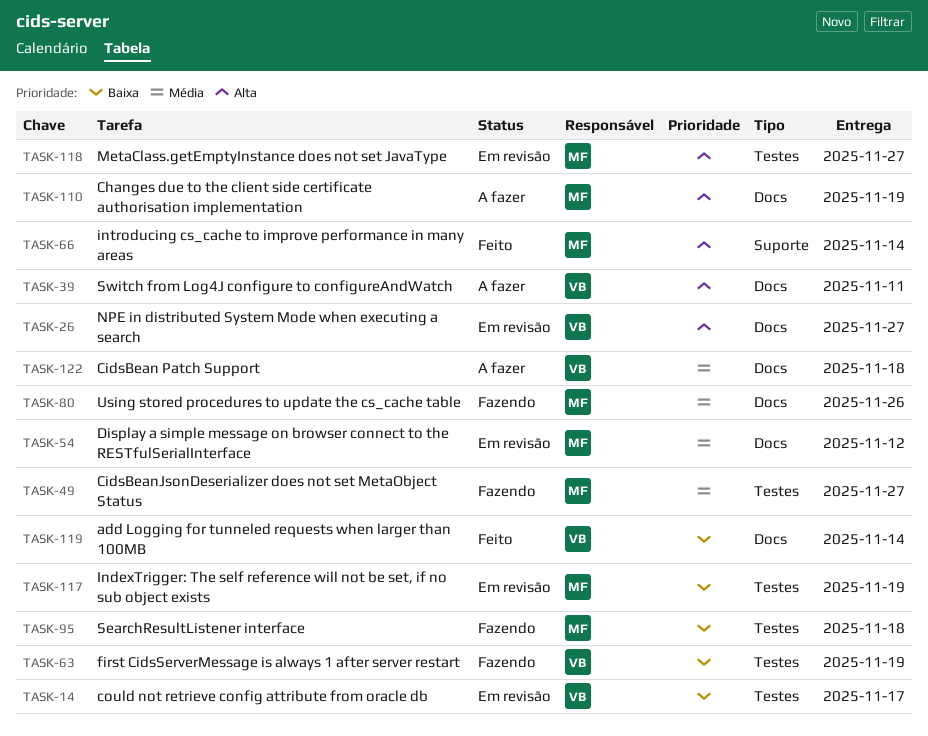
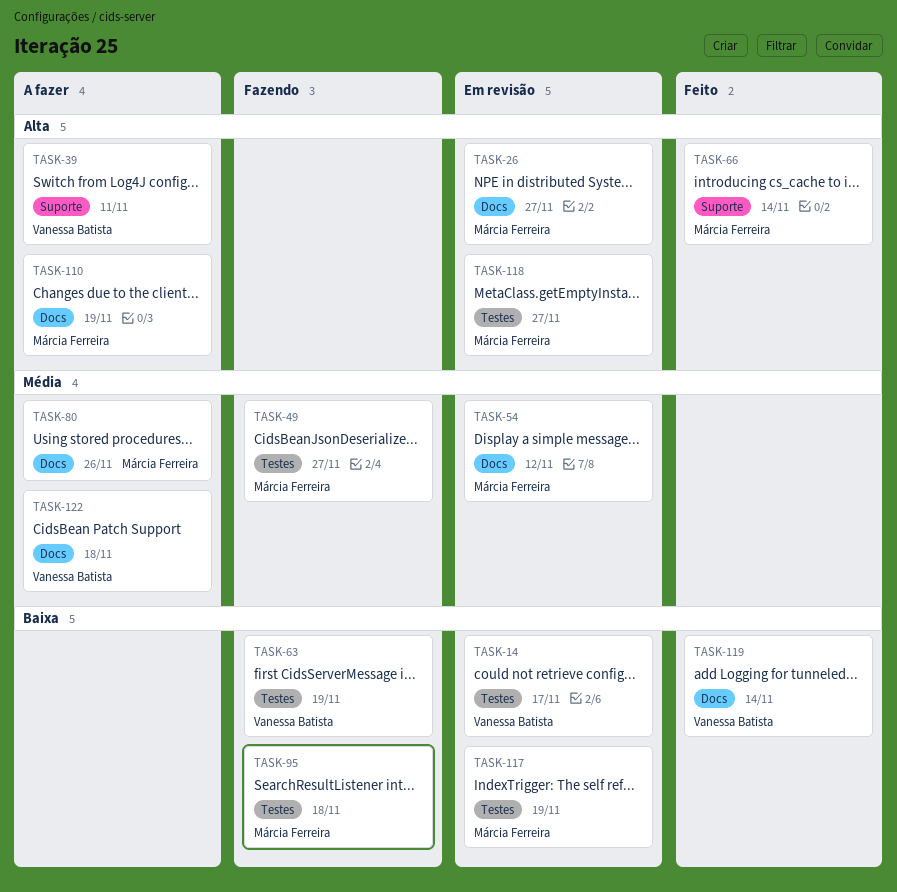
TASK-26, owner: Vanessa Batista -> Márcia Ferreira
TASK-39, label: Docs -> Suporte
TASK-80, status: Fazendo -> A fazer

